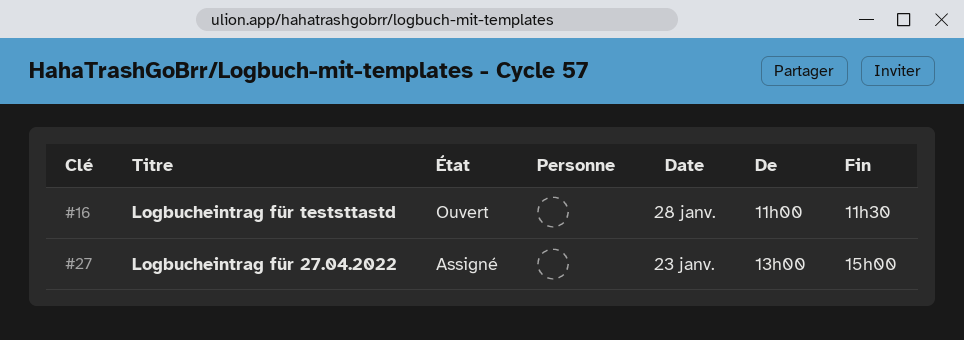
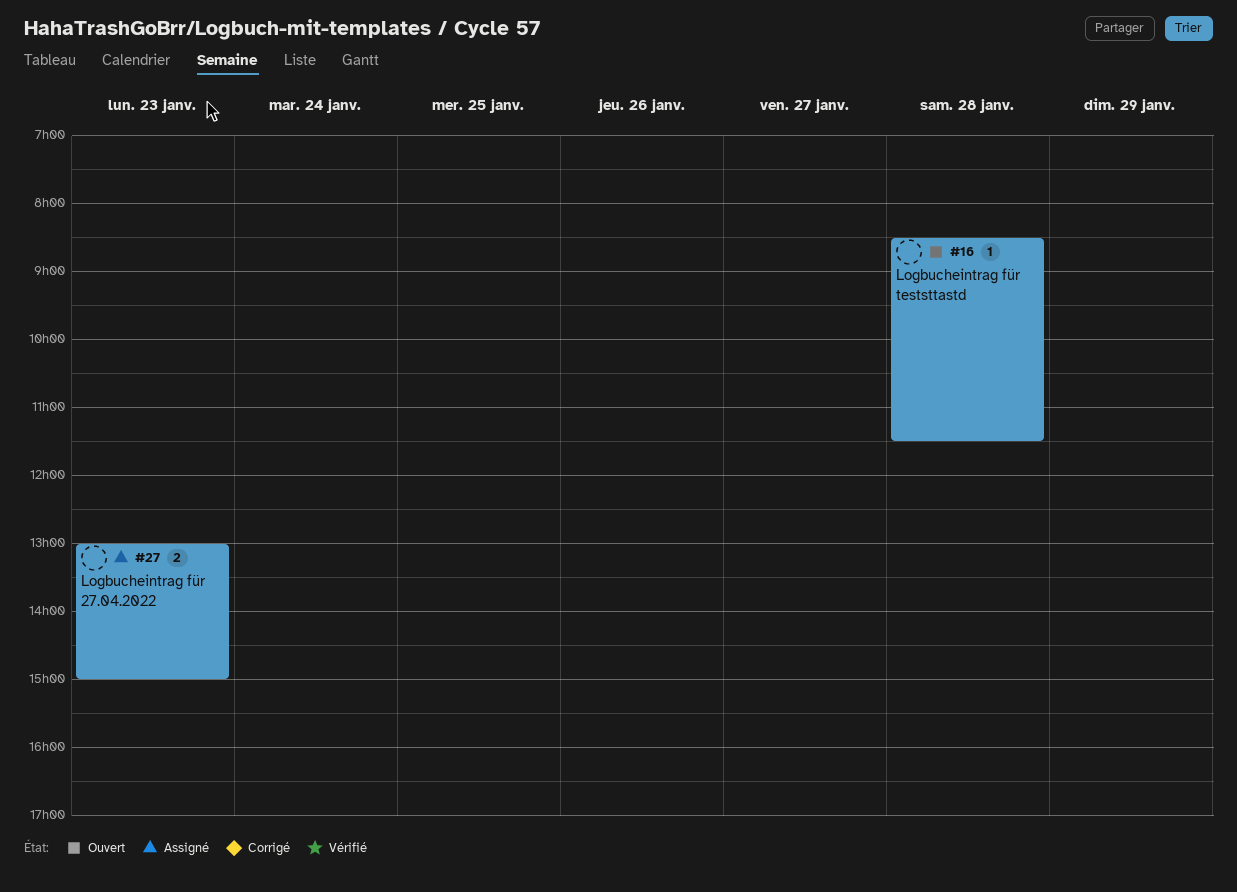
#16, begins: 11:00 -> 08:30

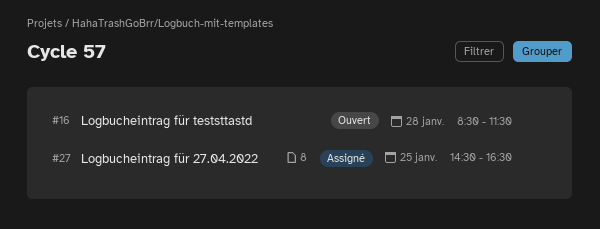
#27, day: Jan 23 -> Jan 25
#27, begins: 13:00 -> 14:30
#27, ends: 15:00 -> 16:30

